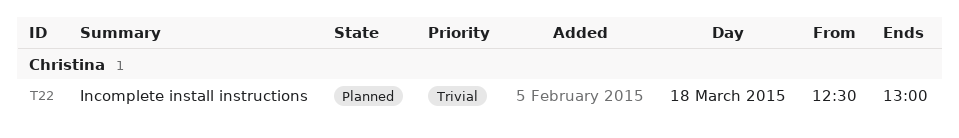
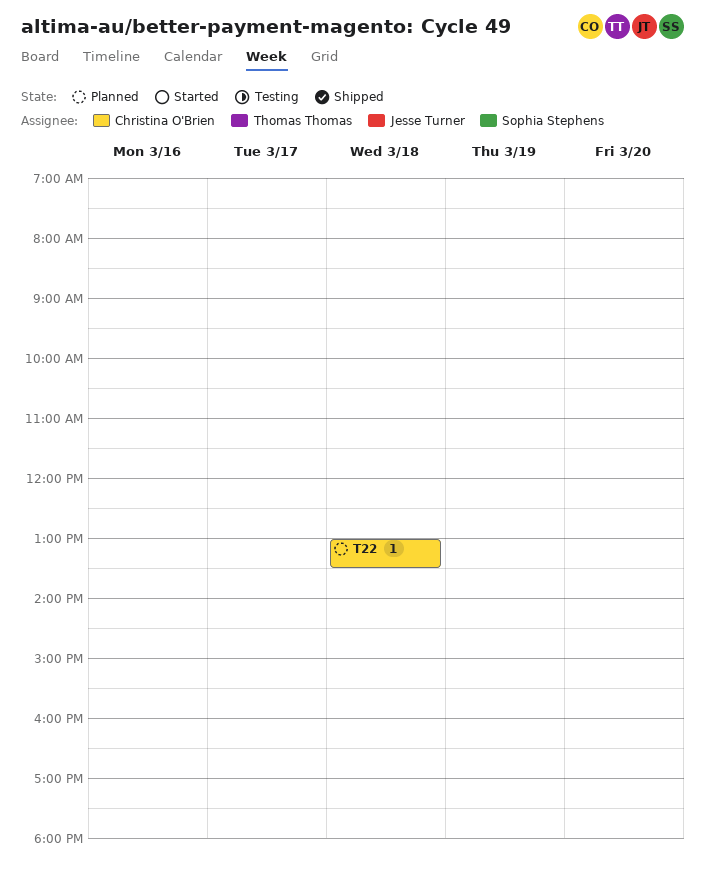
T22, begins: 12:30 -> 13:00
T22, ends: 13:00 -> 13:30

